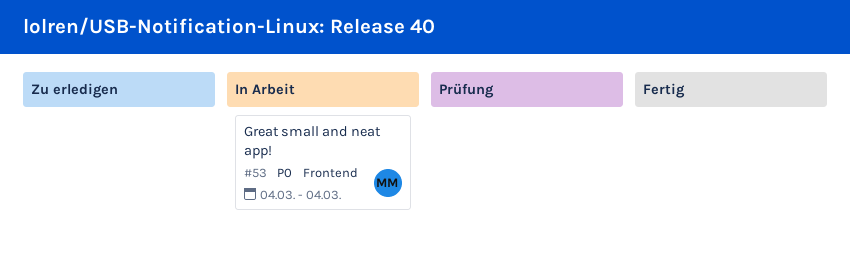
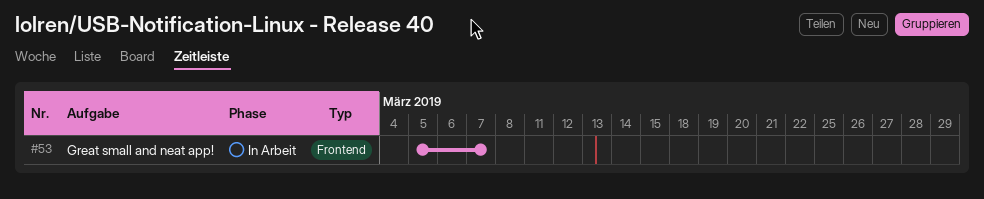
#53, start: Mar 4 -> Mar 5
#53, due: Mar 4 -> Mar 7

